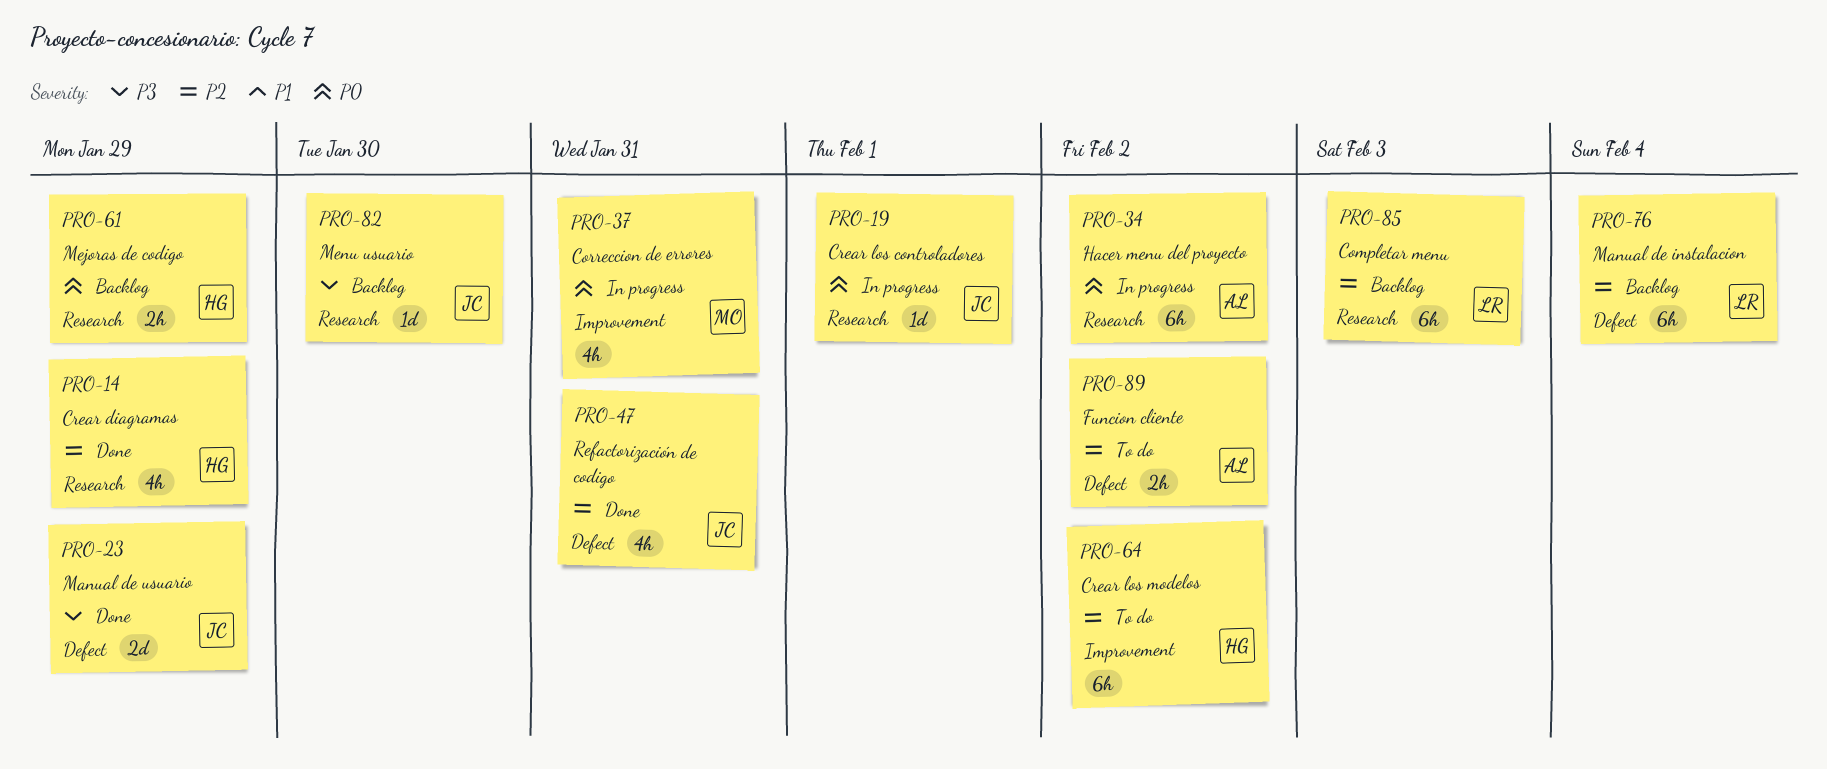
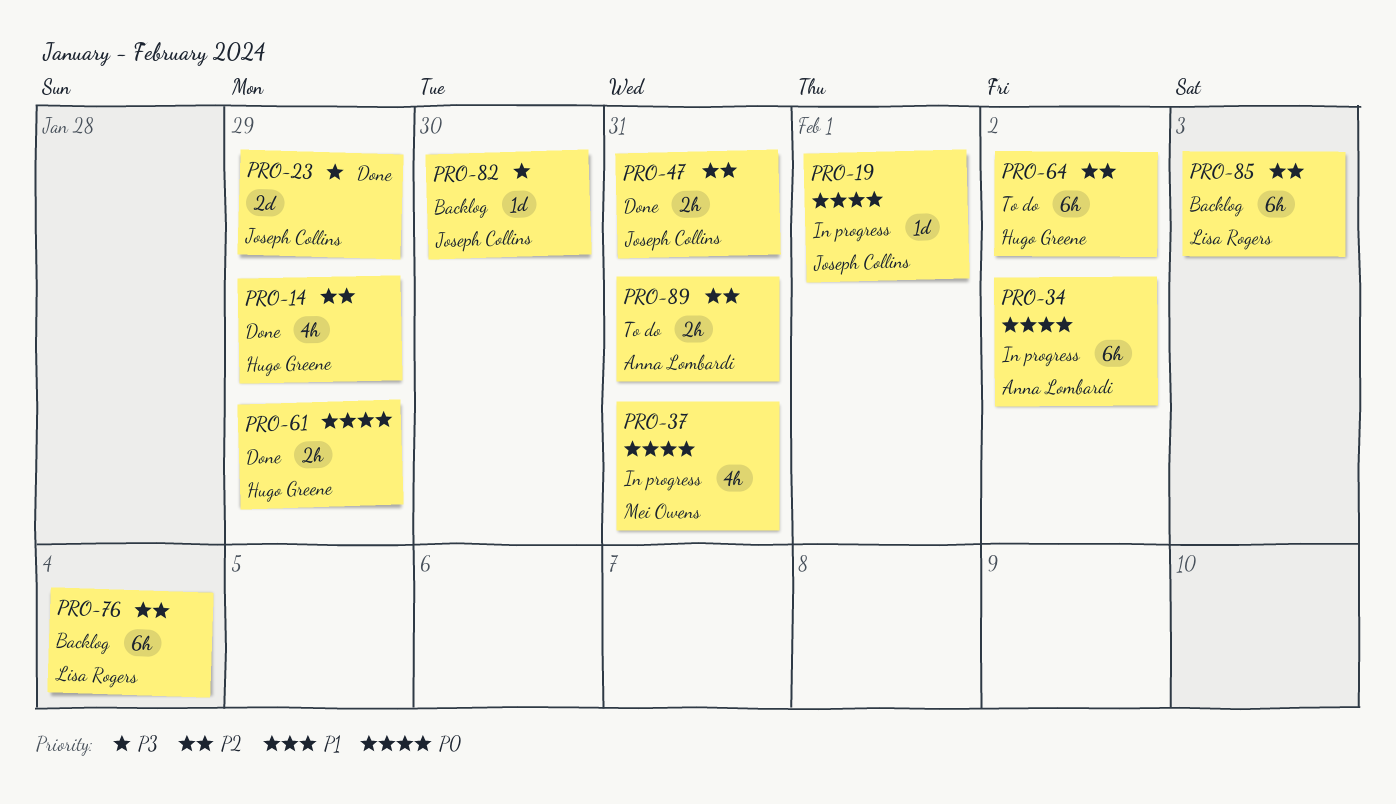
PRO-47, estimate: 4h -> 2h
PRO-61, status: Backlog -> Done
PRO-89, due: Feb 2 -> Jan 31

